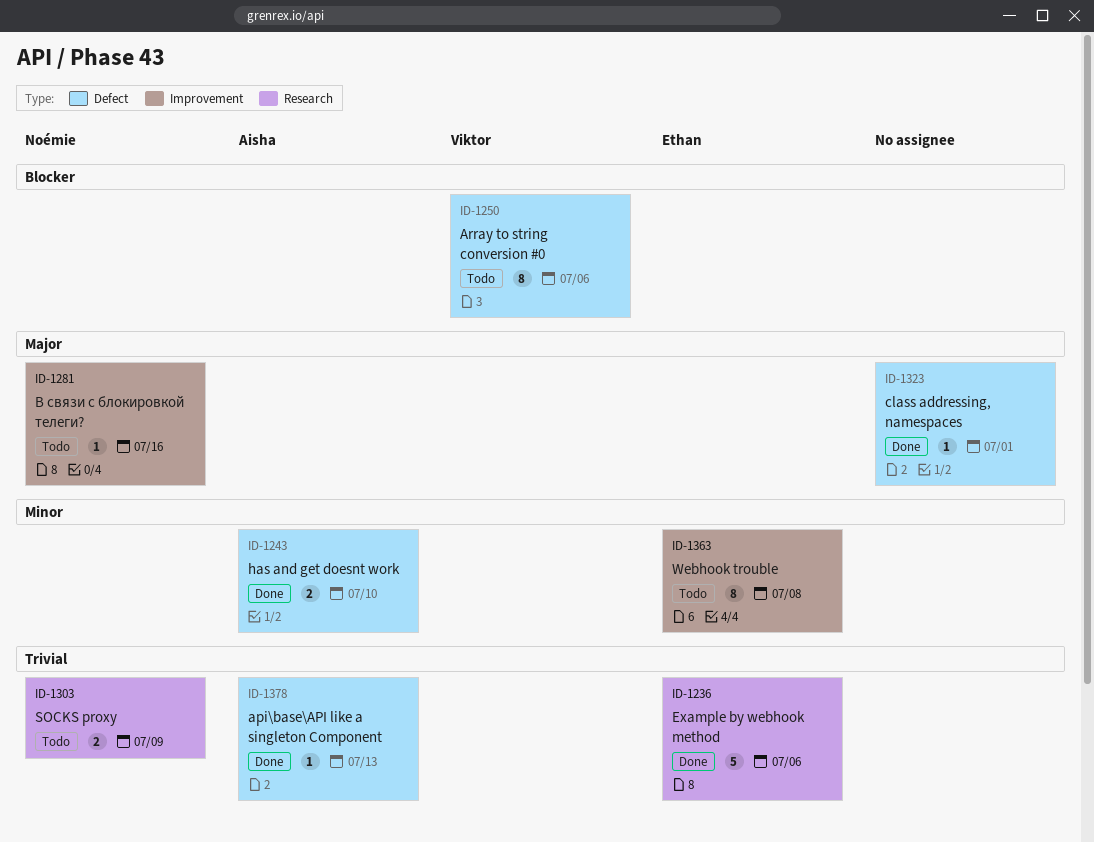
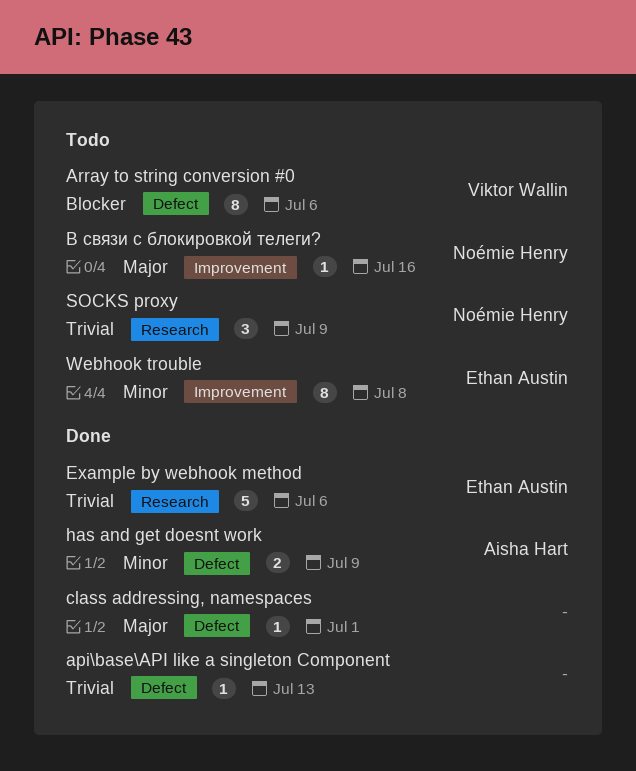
api\base\API like a singleton Component, owner: Aisha Hart -> none
has and get doesnt work, due: Jul 10 -> Jul 9
SOCKS proxy, estimate: 2 -> 3

